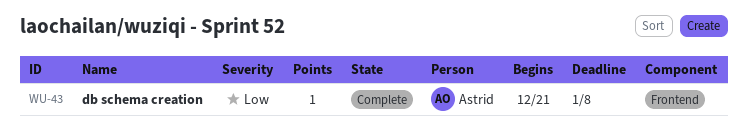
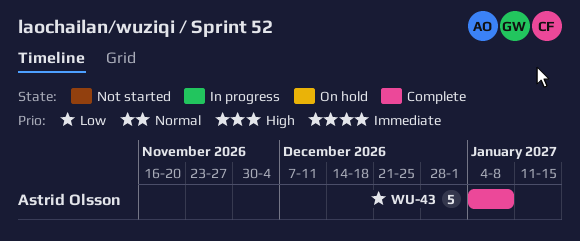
WU-43, estimate: 1 -> 5
WU-43, start: Dec 21 -> Jan 4

